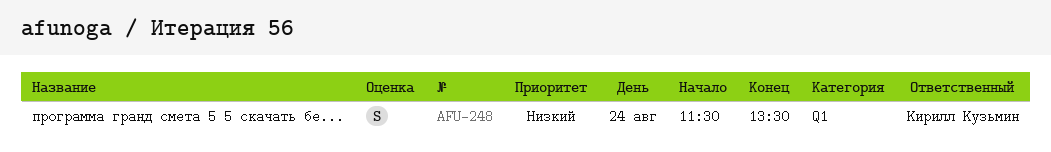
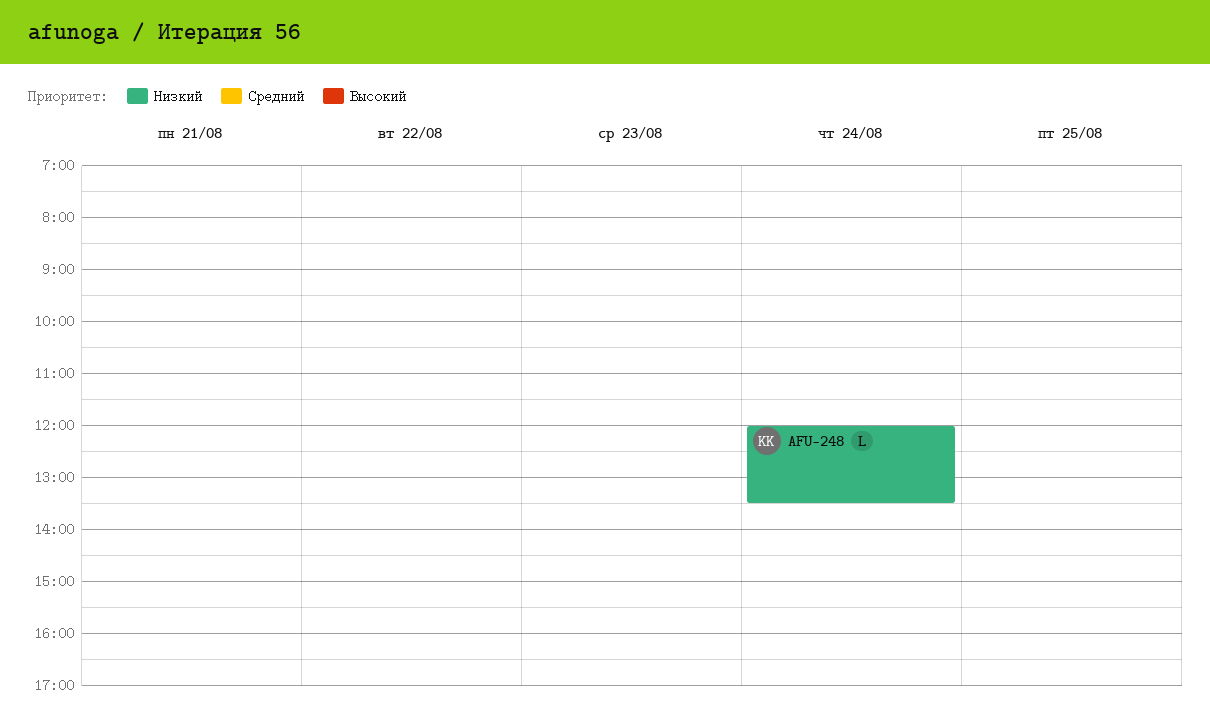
AFU-248, estimate: S -> L
AFU-248, begins: 11:30 -> 12:00

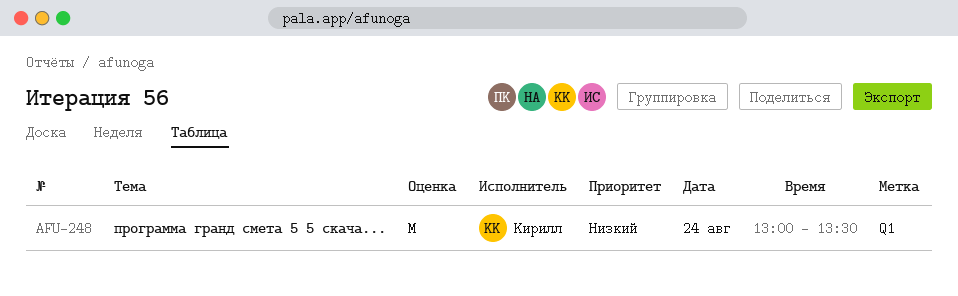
AFU-248, estimate: L -> M
AFU-248, begins: 12:00 -> 13:00

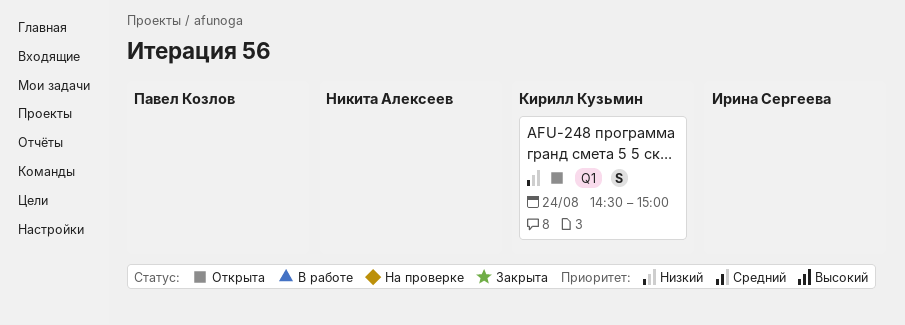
AFU-248, estimate: M -> S
AFU-248, begins: 13:00 -> 14:30
AFU-248, ends: 13:30 -> 15:00

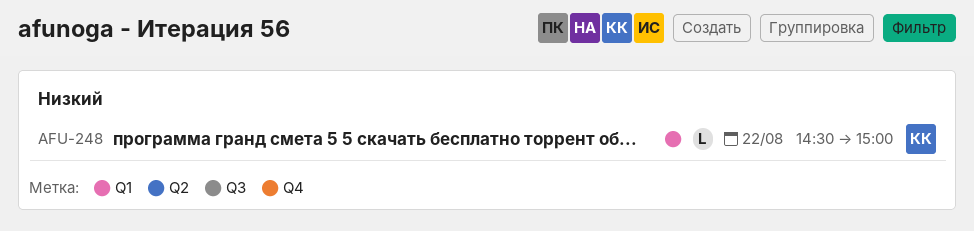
AFU-248, estimate: S -> L
AFU-248, day: Aug 24 -> Aug 22

